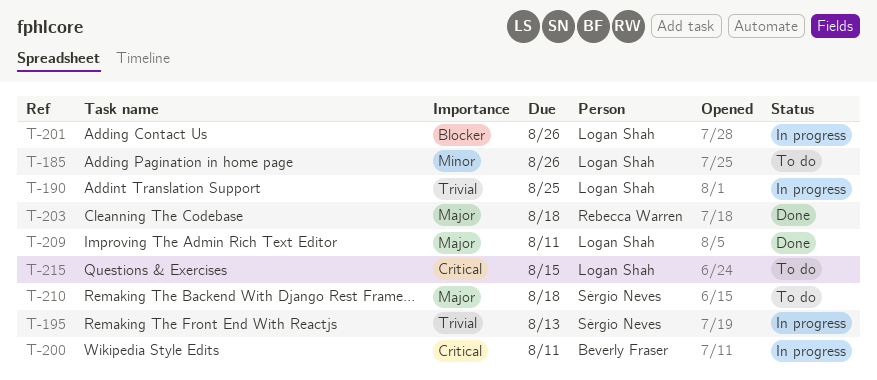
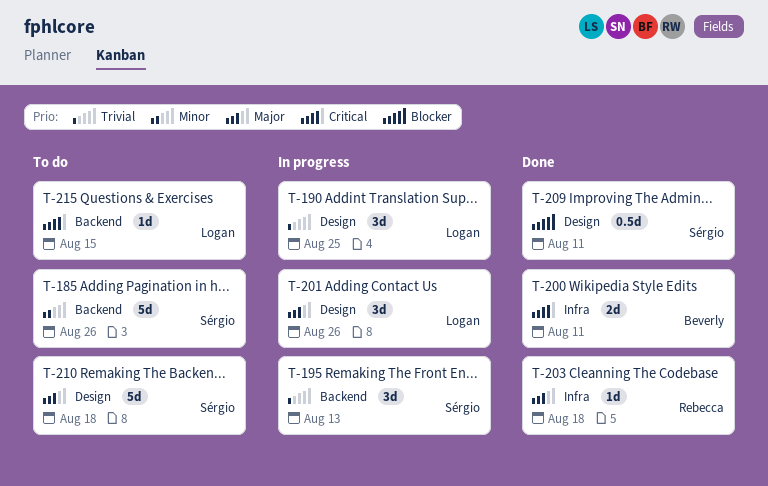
T-185, owner: Logan Shah -> Sérgio Neves
T-200, status: In progress -> Done
T-201, priority: Blocker -> Major
T-209, owner: Logan Shah -> Sérgio Neves
T-209, priority: Major -> Blocker

